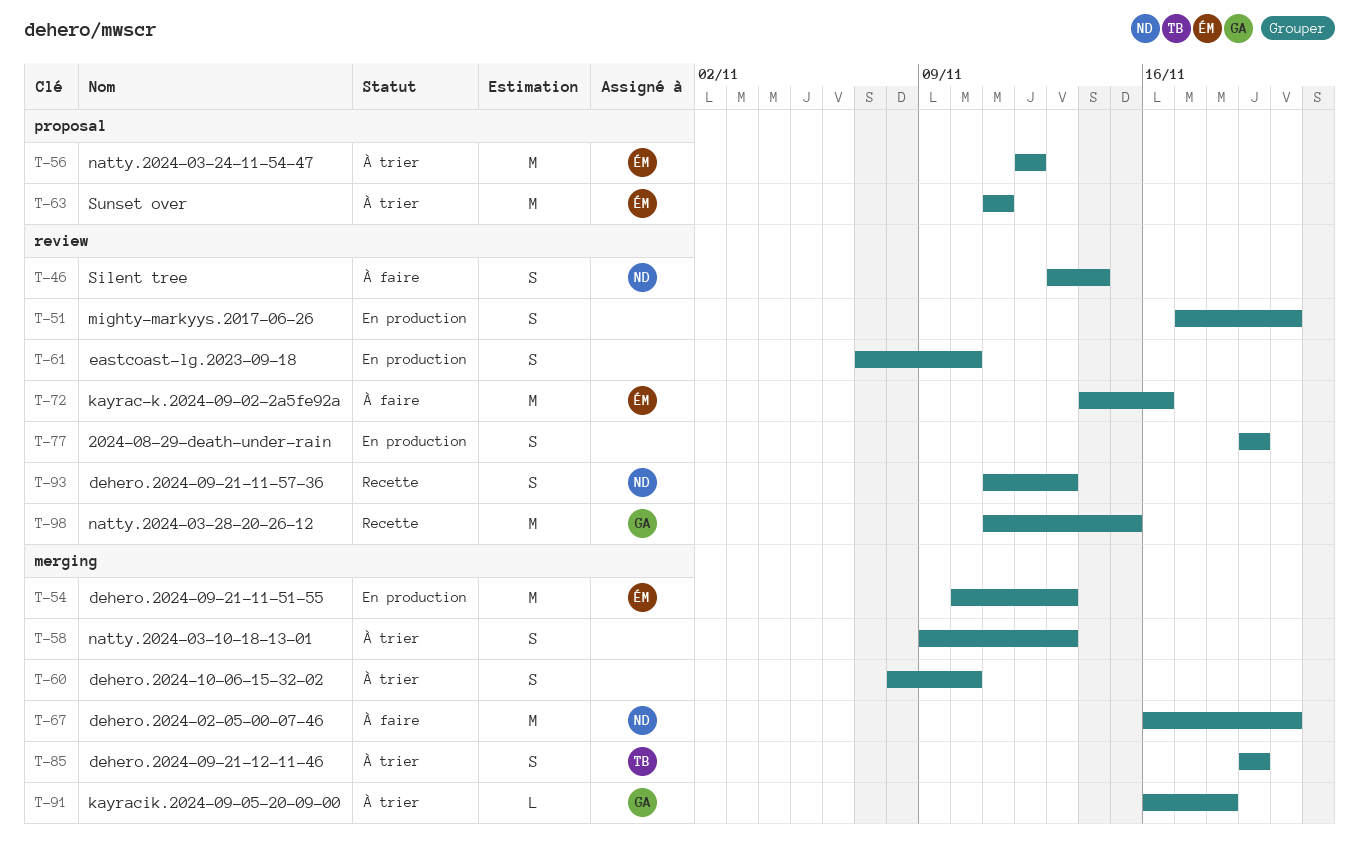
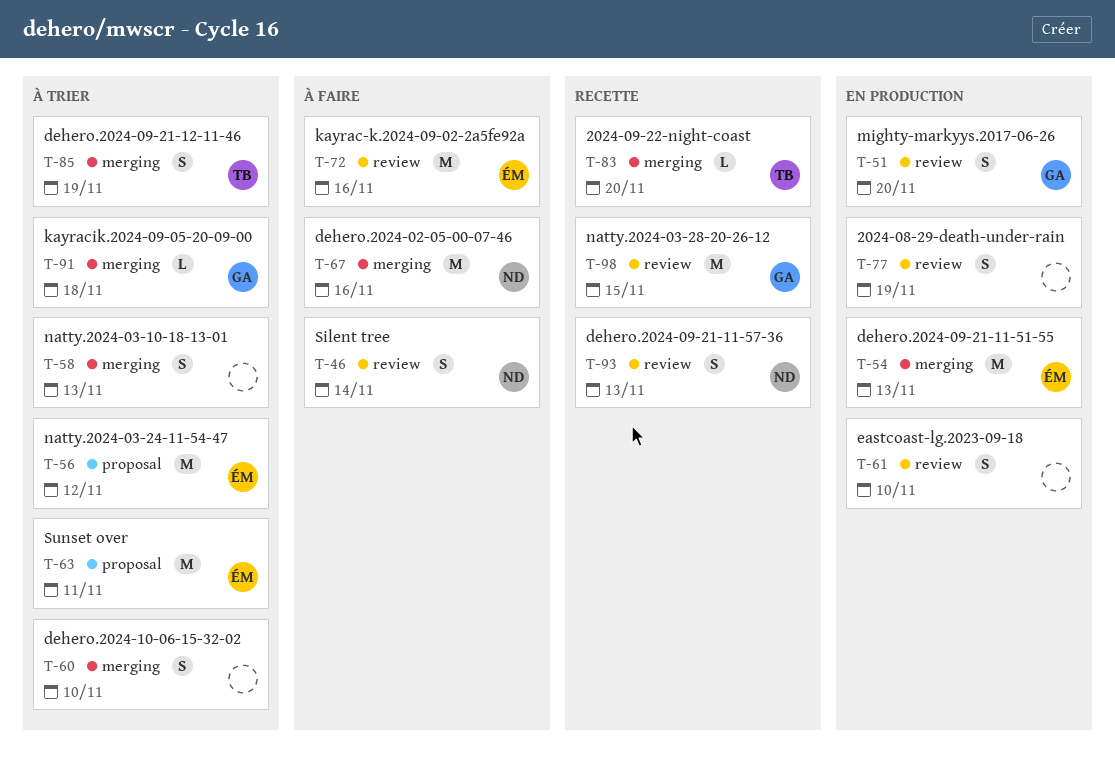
T-51, owner: none -> GA
T-67, due: Nov 20 -> Nov 16
T-83: none -> present

